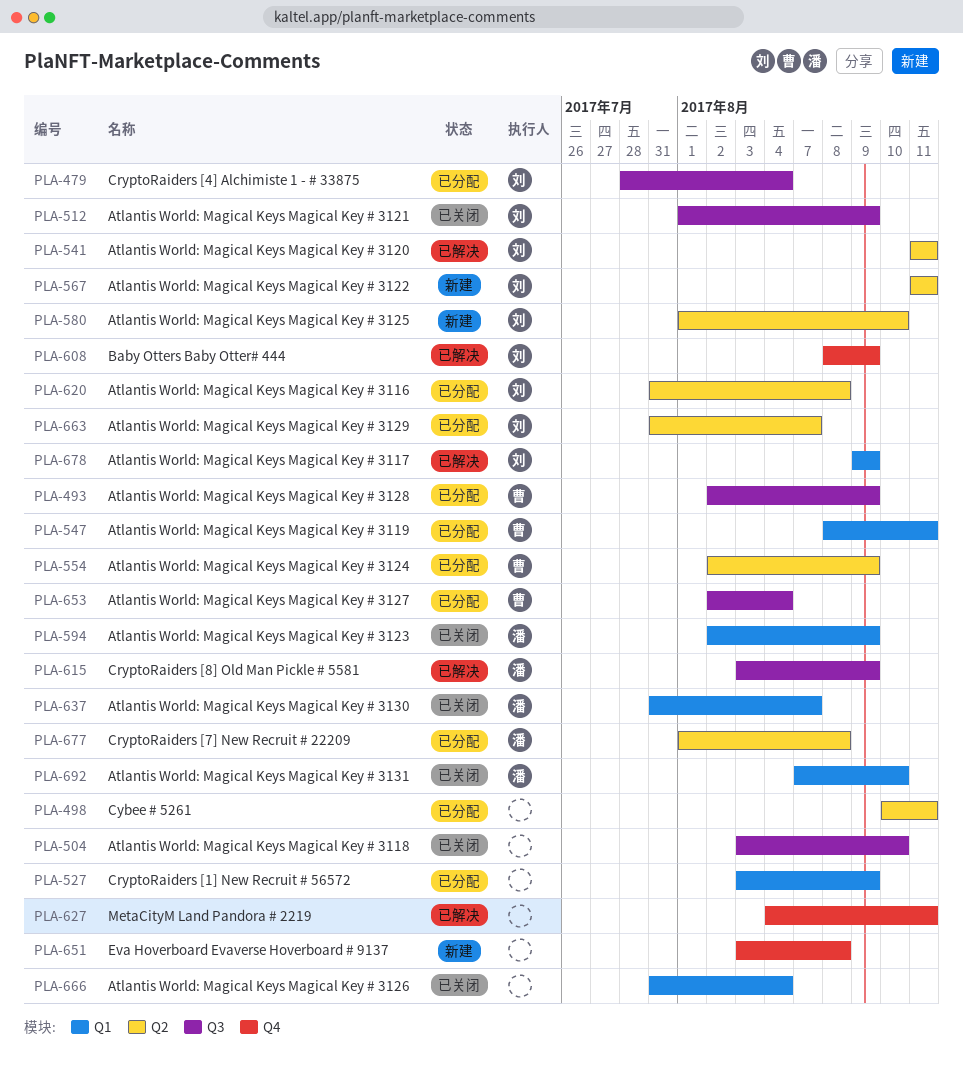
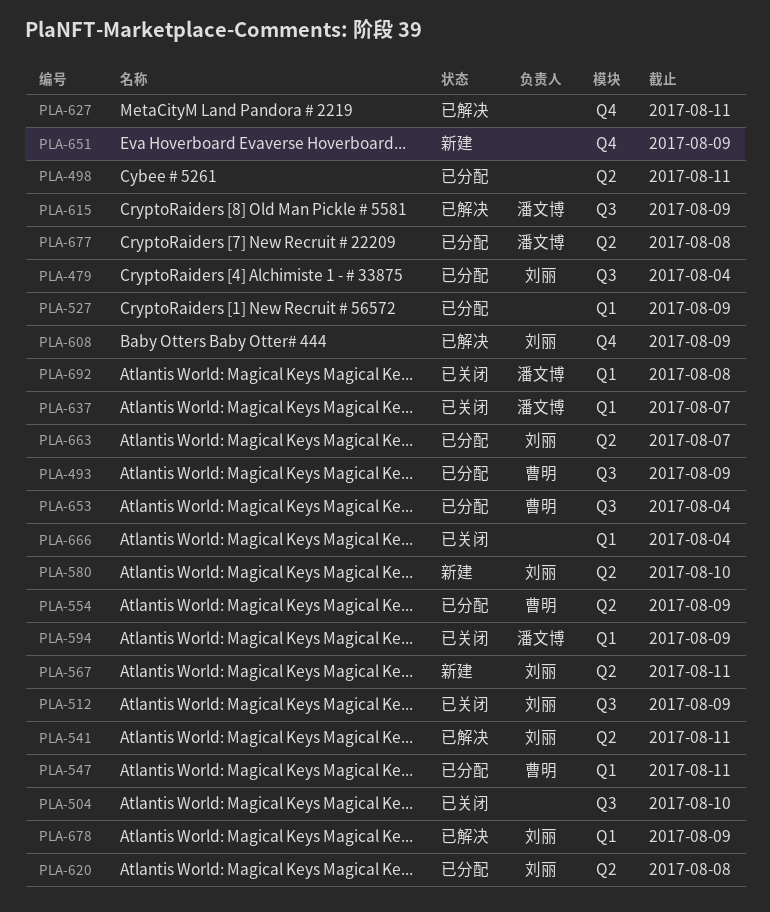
PLA-651, due: Aug 8 -> Aug 9
PLA-692, due: Aug 10 -> Aug 8

